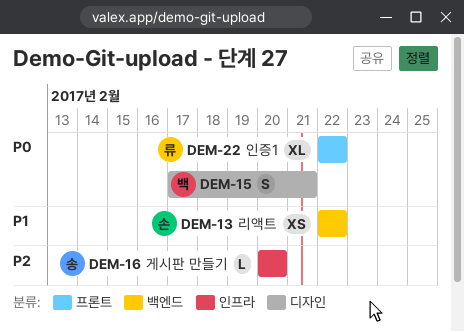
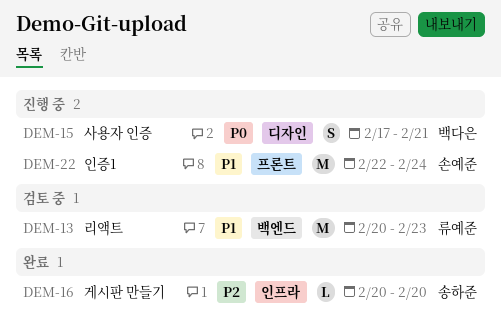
DEM-13, owner: 손예준 -> 류예준
DEM-13, estimate: XS -> M
DEM-13, start: Feb 22 -> Feb 20
DEM-13, due: Feb 22 -> Feb 23
DEM-22, owner: 류예준 -> 손예준
DEM-22, priority: P0 -> P1
DEM-22, estimate: XL -> M
DEM-22, due: Feb 22 -> Feb 24

